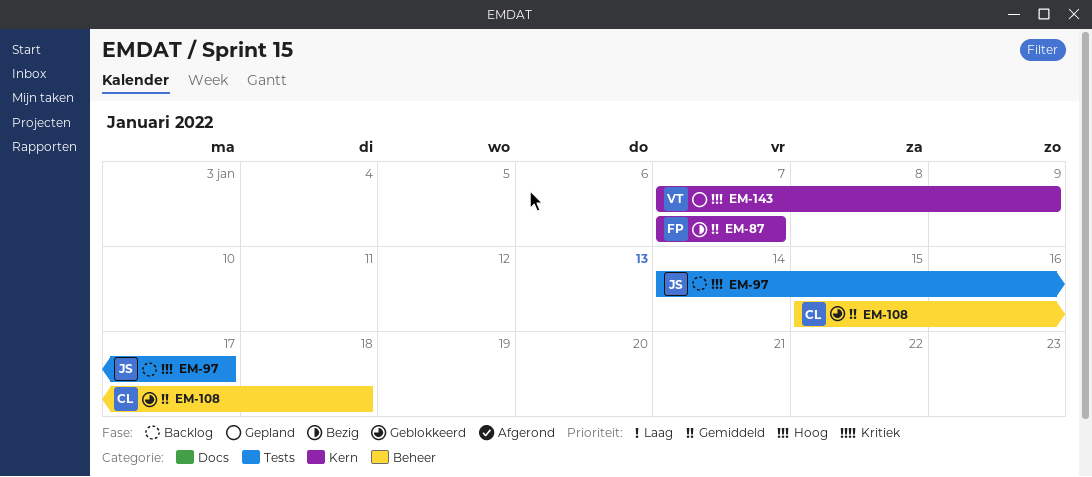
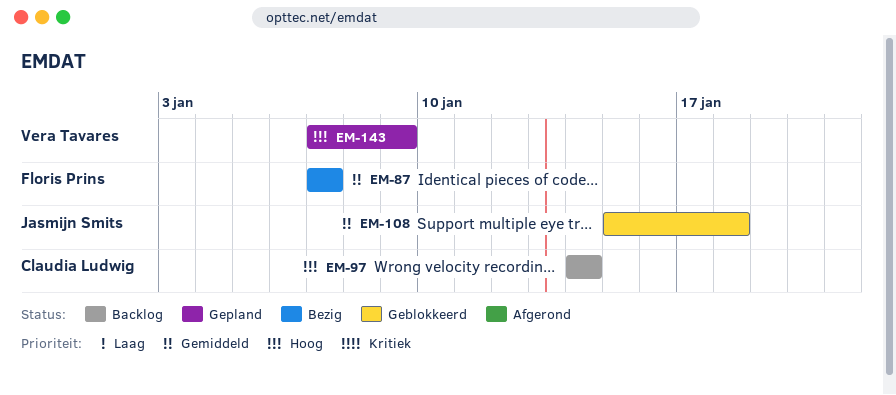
EM-97, owner: Jasmijn Smits -> Claudia Ludwig
EM-97, due: Jan 17 -> Jan 14
EM-108, owner: Claudia Ludwig -> Jasmijn Smits

